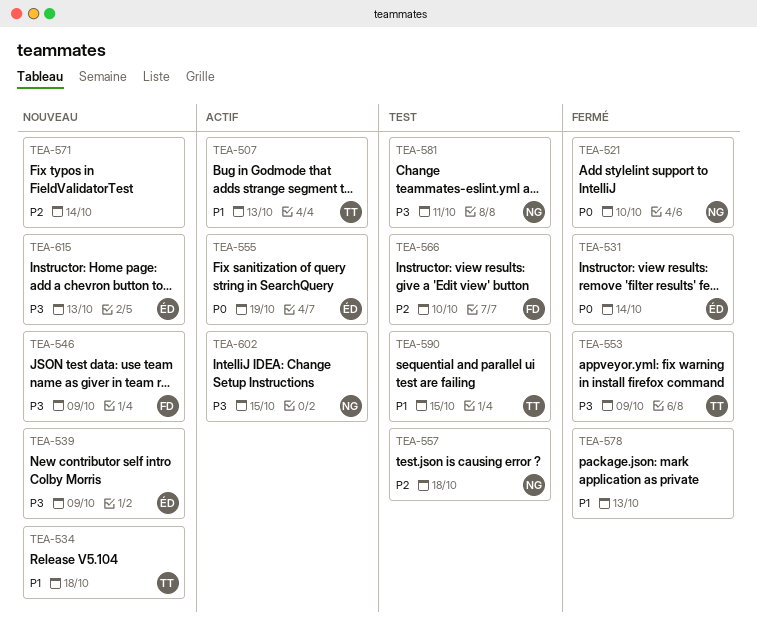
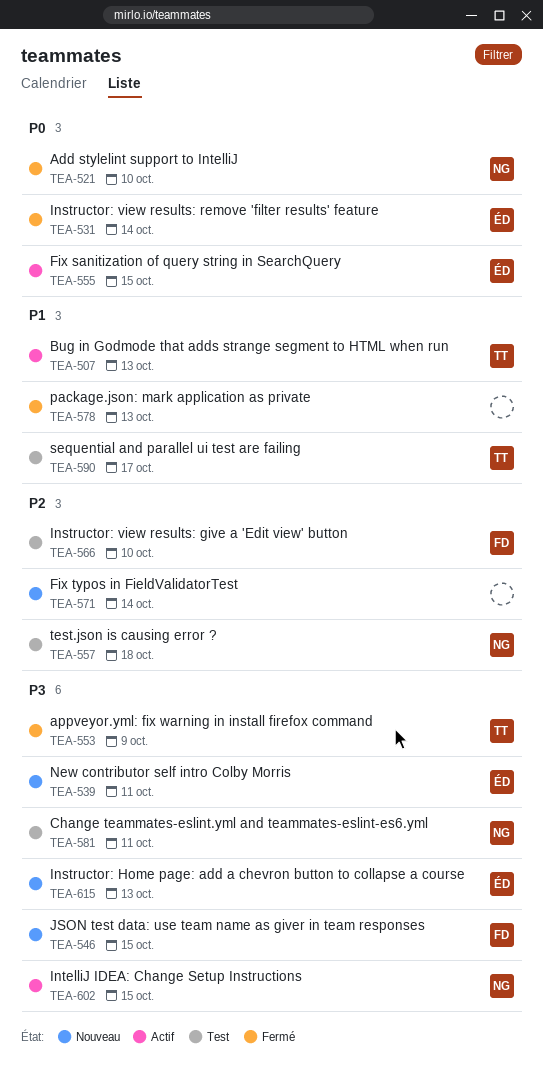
TEA-534: present -> none
TEA-539, due: Oct 9 -> Oct 11
TEA-546, due: Oct 9 -> Oct 15
TEA-555, due: Oct 19 -> Oct 15
TEA-590, due: Oct 15 -> Oct 17

